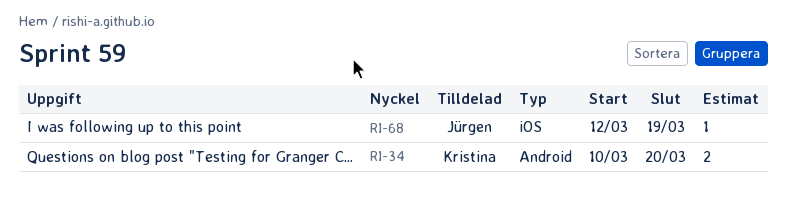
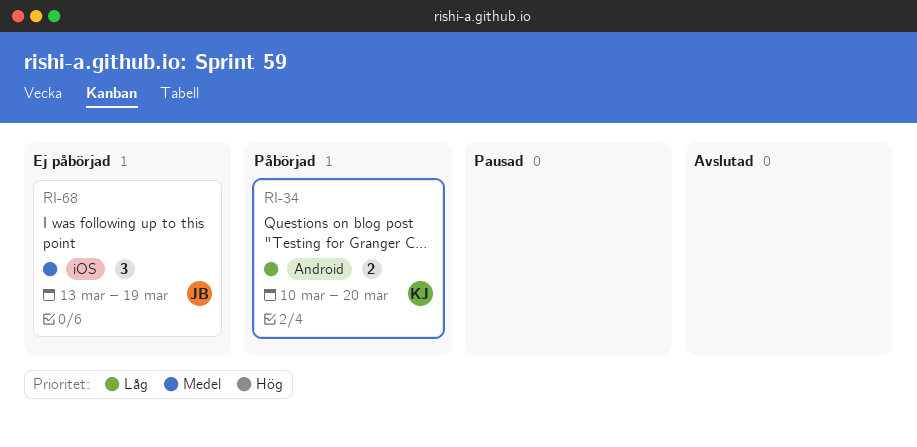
RI-68, estimate: 1 -> 3
RI-68, start: Mar 12 -> Mar 13

